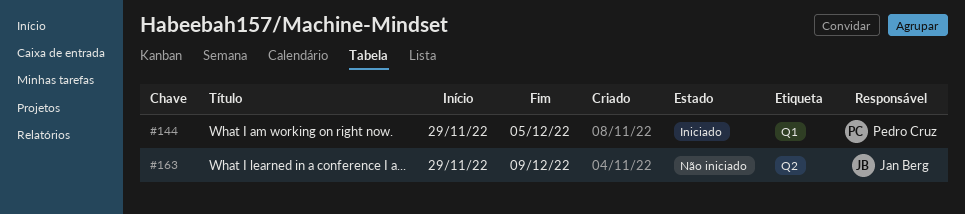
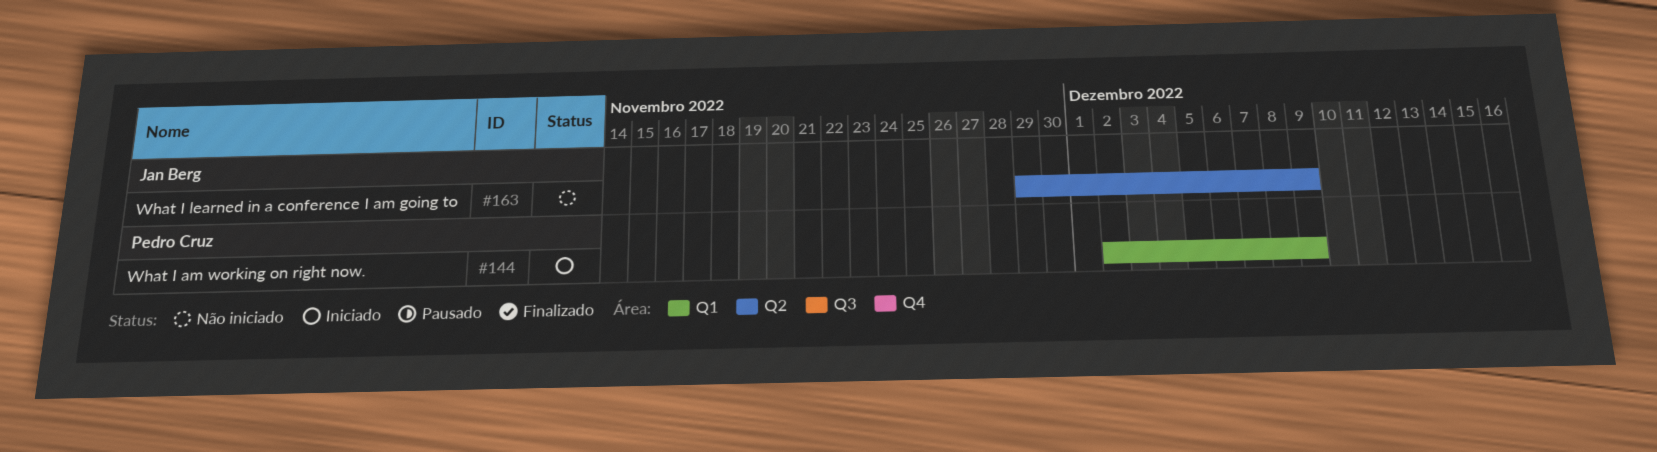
#144, start: Nov 29 -> Dec 2
#144, due: Dec 5 -> Dec 9

